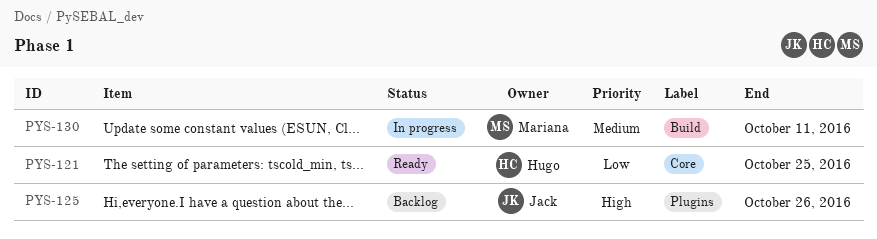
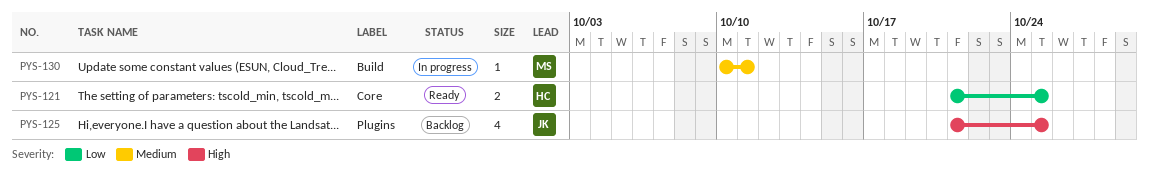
PYS-125, due: Oct 26 -> Oct 25

